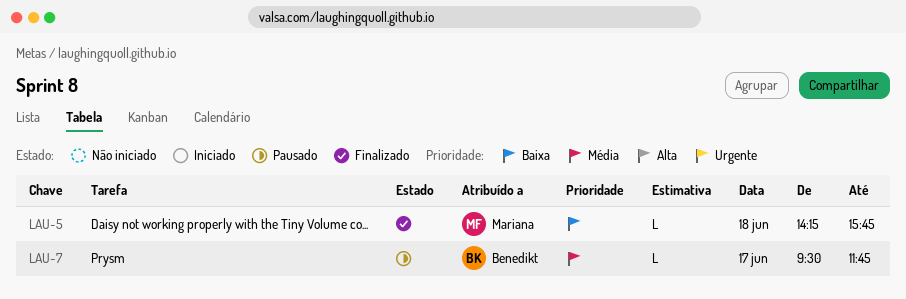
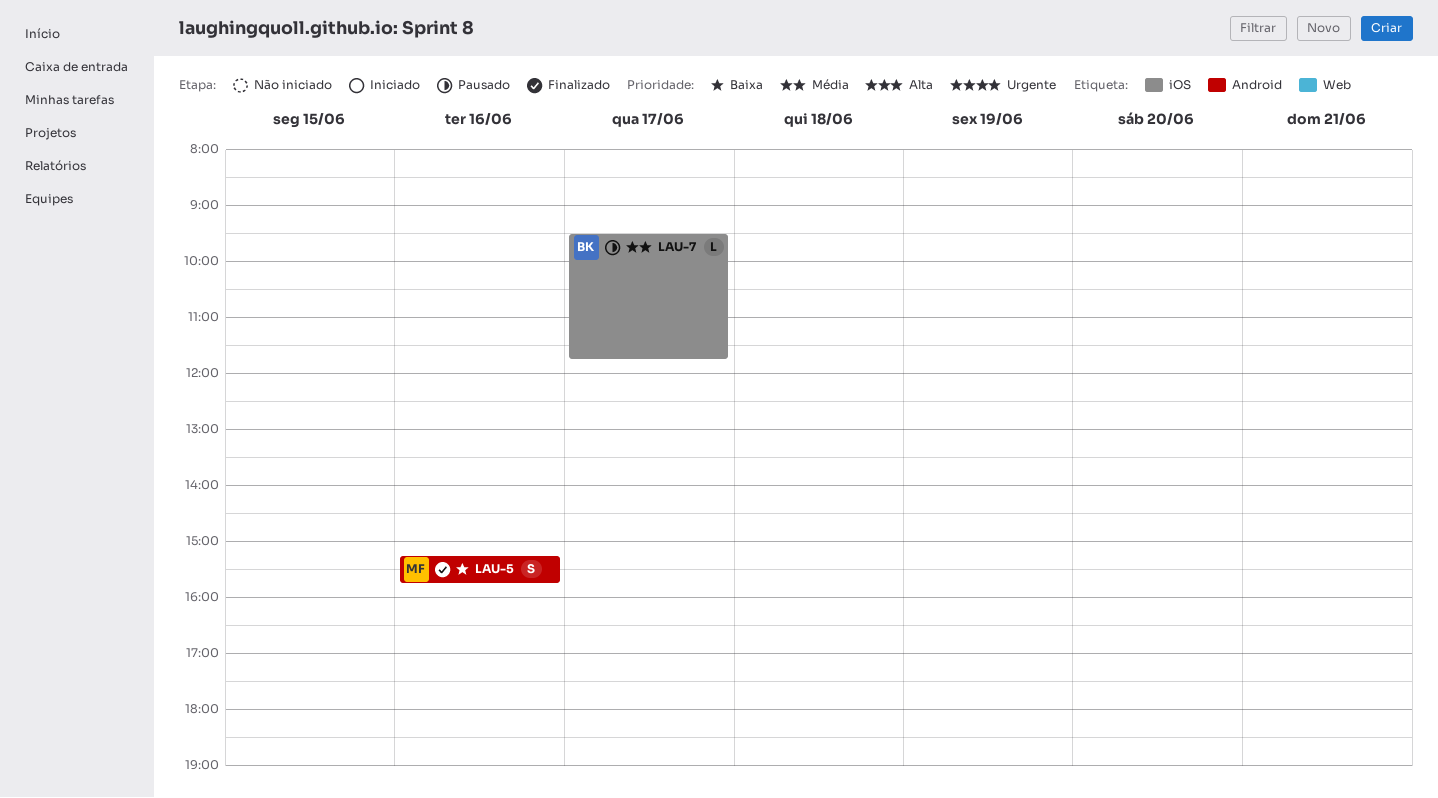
LAU-5, estimate: L -> S
LAU-5, day: Jun 18 -> Jun 16
LAU-5, begins: 14:15 -> 15:15

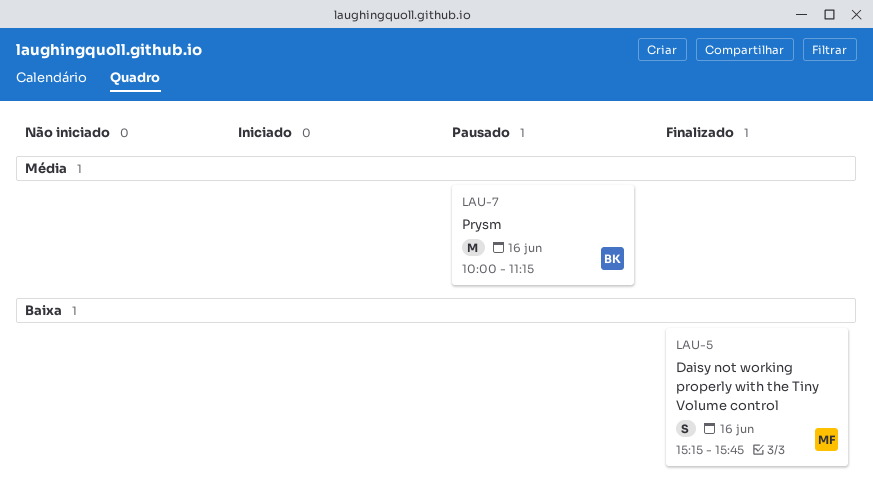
LAU-7, estimate: L -> M
LAU-7, day: Jun 17 -> Jun 16
LAU-7, begins: 09:30 -> 10:00
LAU-7, ends: 11:45 -> 11:15

